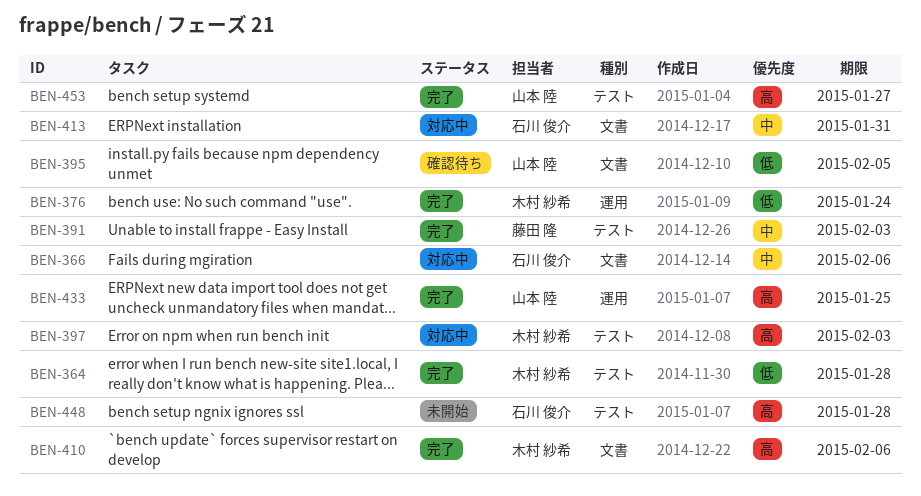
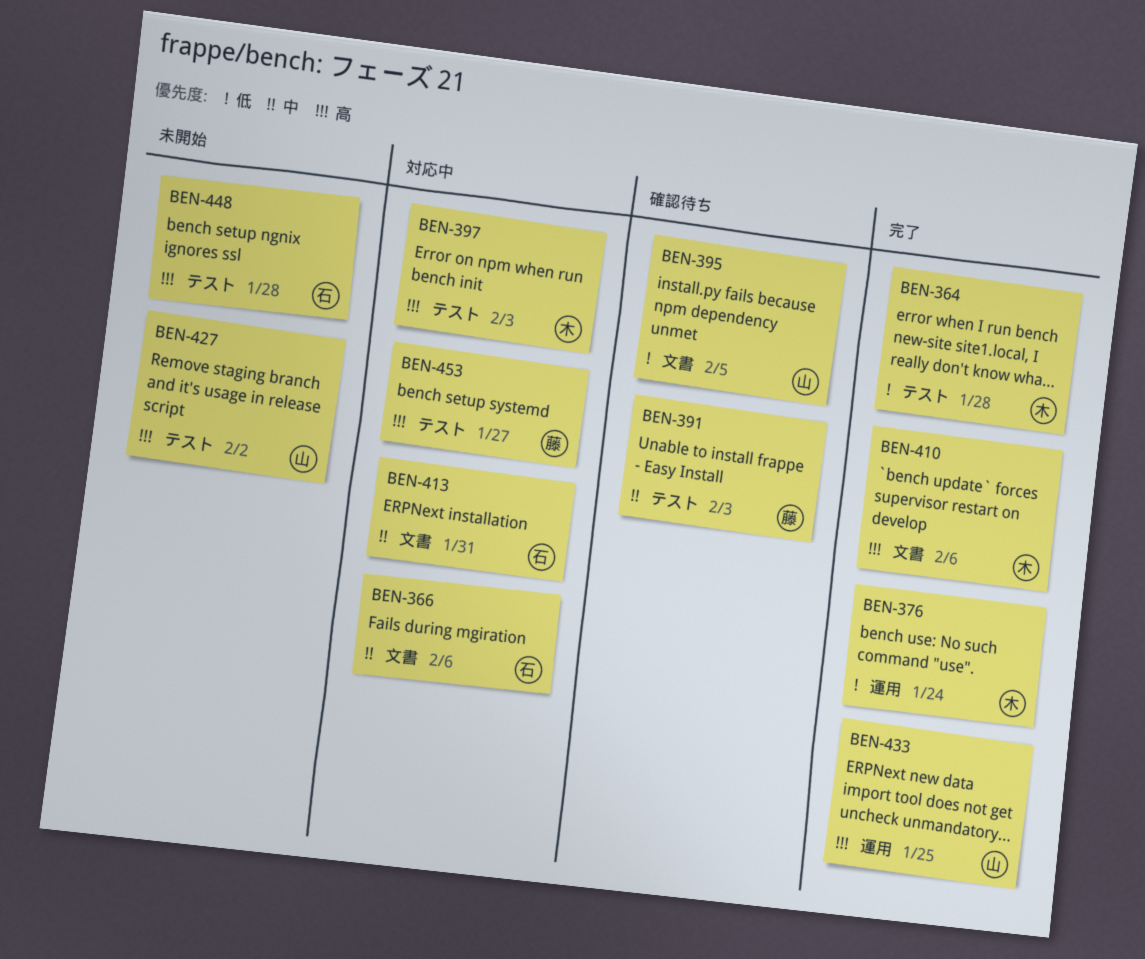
BEN-391, status: 完了 -> 確認待ち
BEN-427: none -> present
BEN-453, status: 完了 -> 対応中
BEN-453, owner: 山本 陸 -> 藤田 隆

